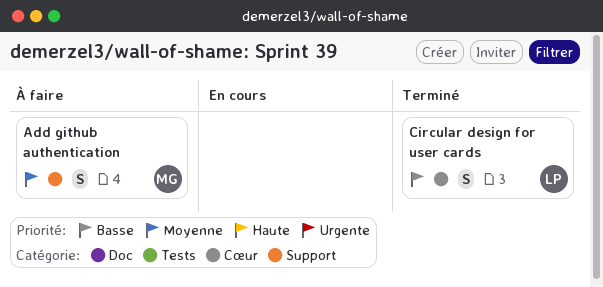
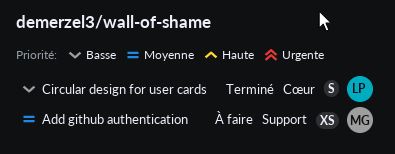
Add github authentication, estimate: S -> XS

